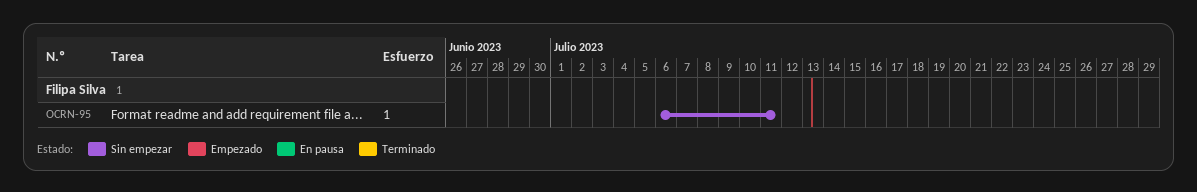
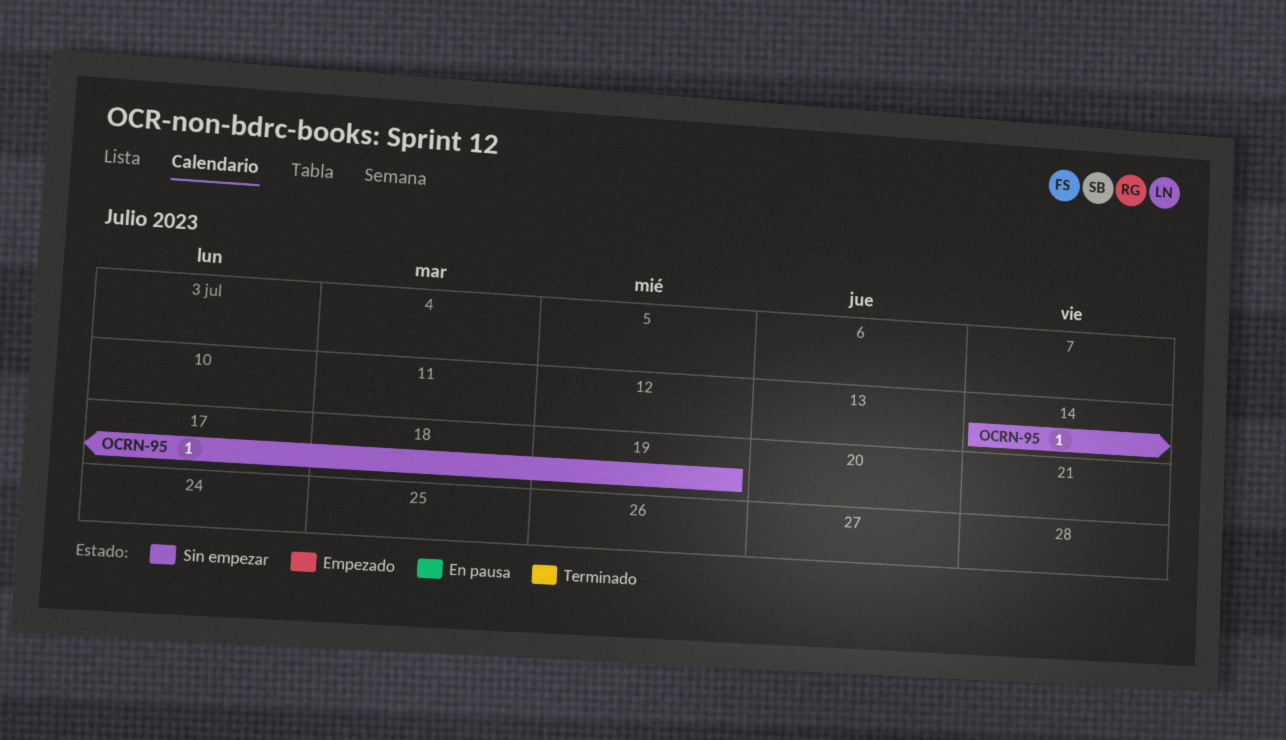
OCRN-95, start: Jul 6 -> Jul 14
OCRN-95, due: Jul 11 -> Jul 19

